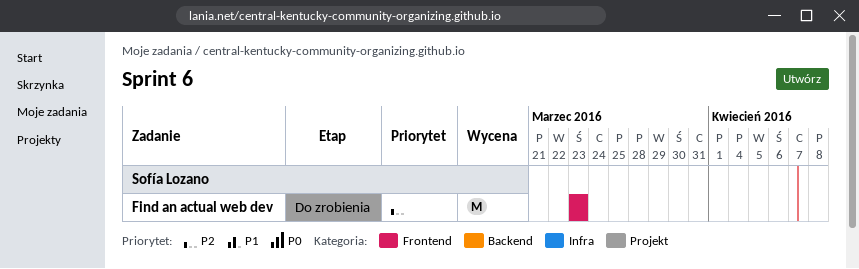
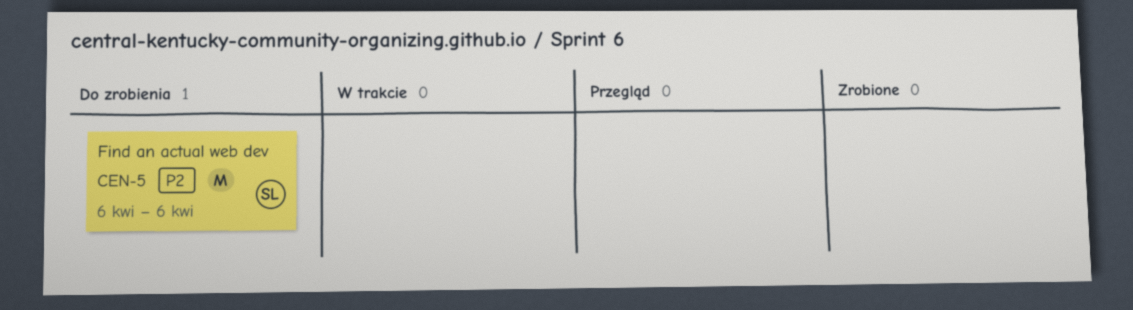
Find an actual web dev, start: Mar 23 -> Apr 6
Find an actual web dev, due: Mar 23 -> Apr 6

